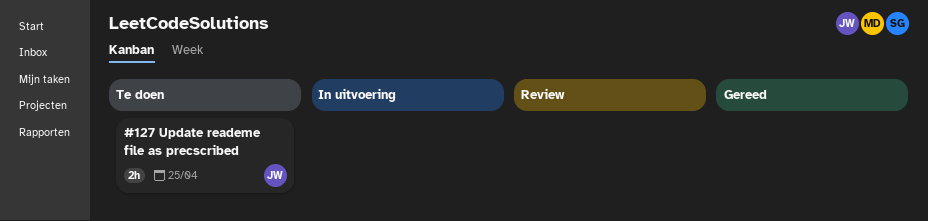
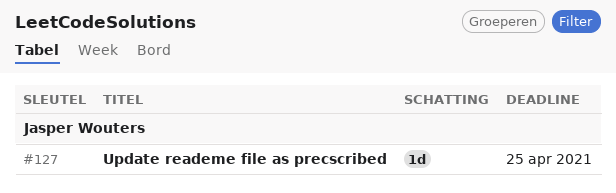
#127, estimate: 2h -> 1d

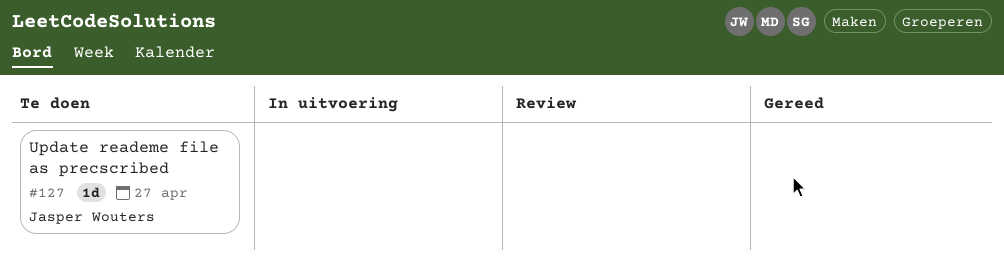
#127, due: Apr 25 -> Apr 27

